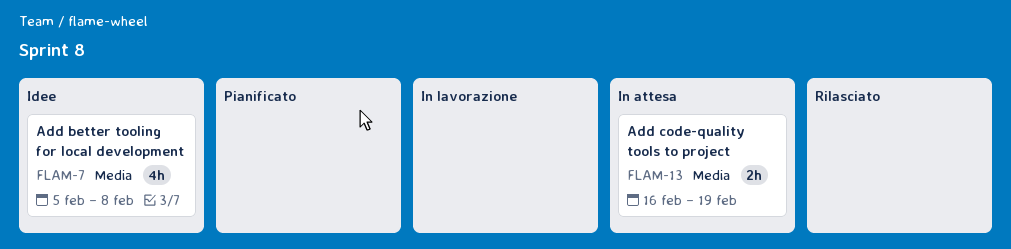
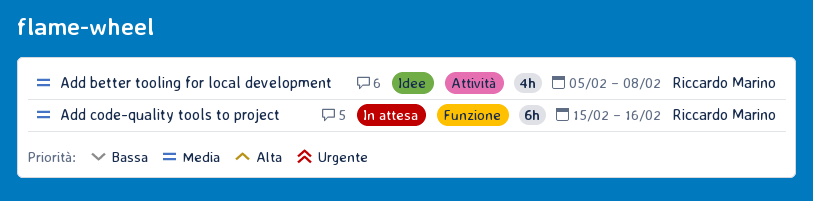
Add code-quality tools to project, estimate: 2h -> 6h
Add code-quality tools to project, start: Feb 16 -> Feb 15
Add code-quality tools to project, due: Feb 19 -> Feb 16

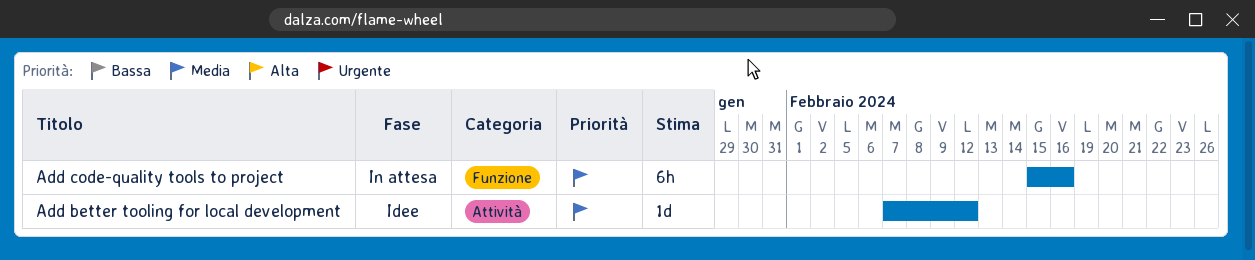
Add better tooling for local development, estimate: 4h -> 1d
Add better tooling for local development, start: Feb 5 -> Feb 7
Add better tooling for local development, due: Feb 8 -> Feb 12

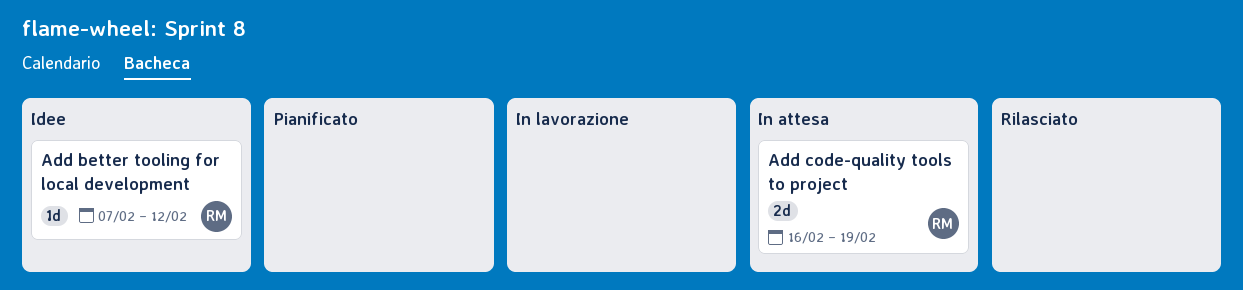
Add code-quality tools to project, estimate: 6h -> 2d
Add code-quality tools to project, start: Feb 15 -> Feb 16
Add code-quality tools to project, due: Feb 16 -> Feb 19

